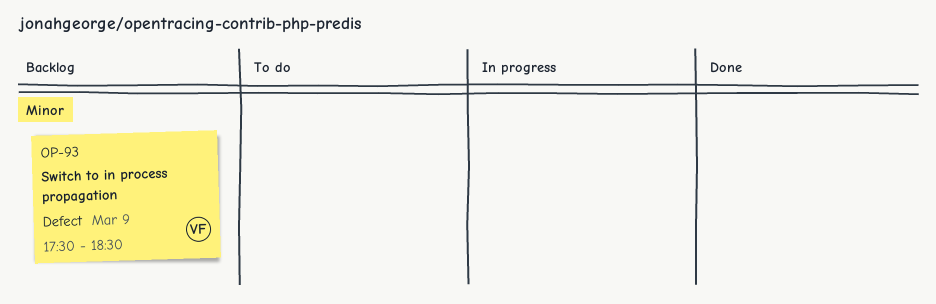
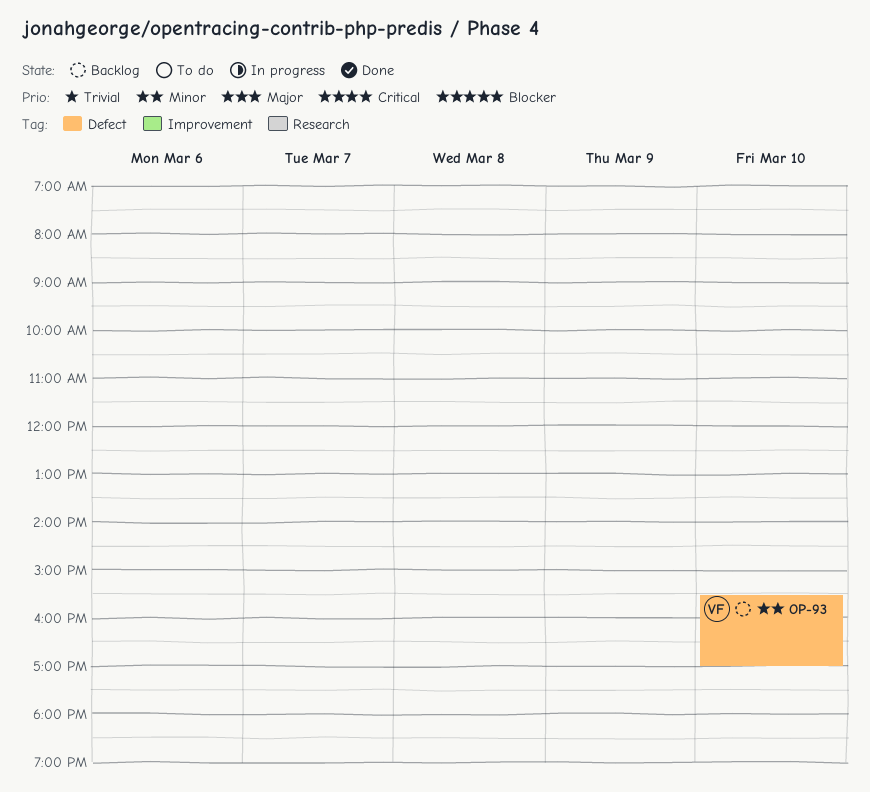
OP-93, day: Mar 9 -> Mar 10
OP-93, begins: 17:30 -> 15:30
OP-93, ends: 18:30 -> 17:00

